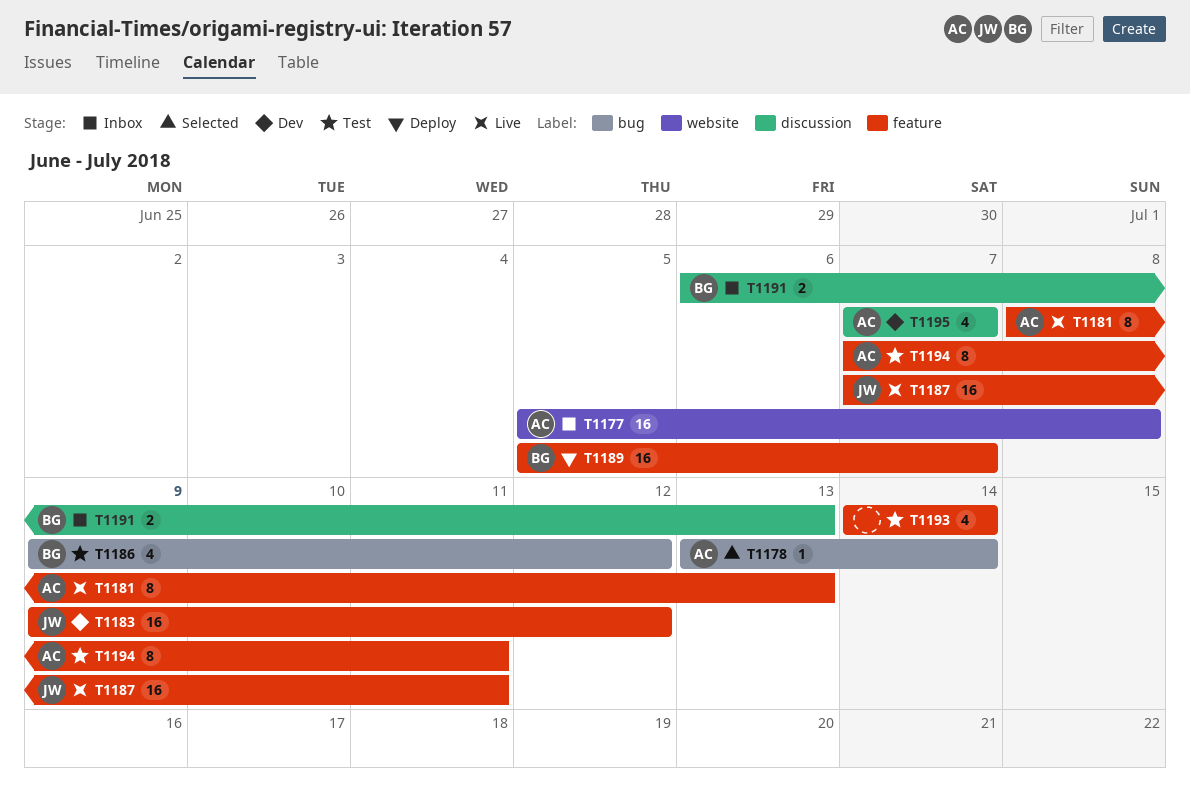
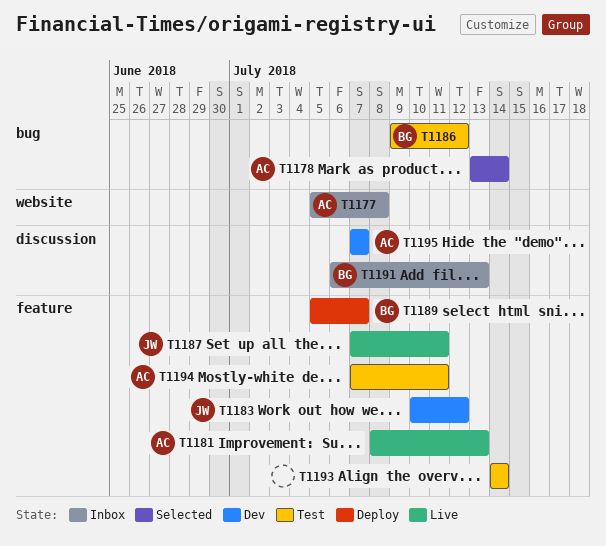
T1183, start: Jul 9 -> Jul 10

